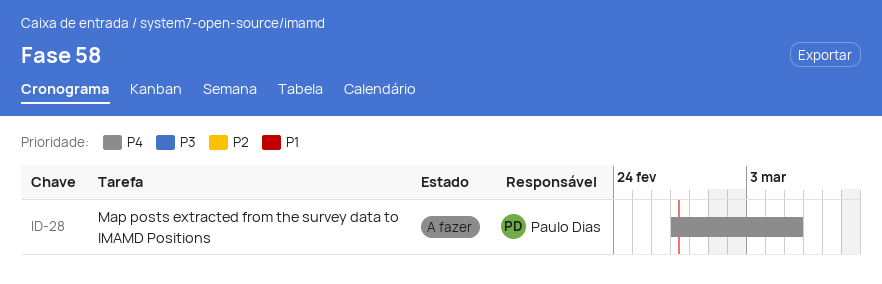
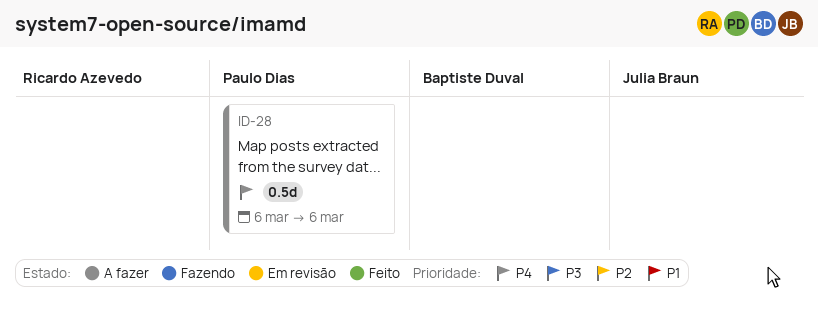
ID-28, start: Feb 27 -> Mar 6
ID-28, due: Mar 5 -> Mar 6

